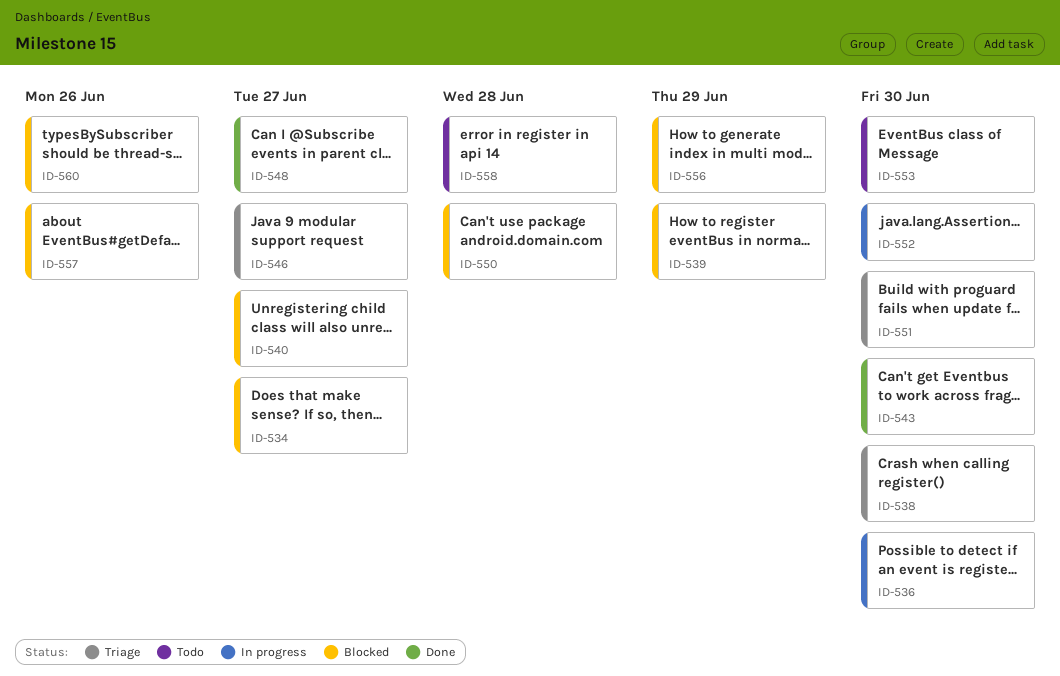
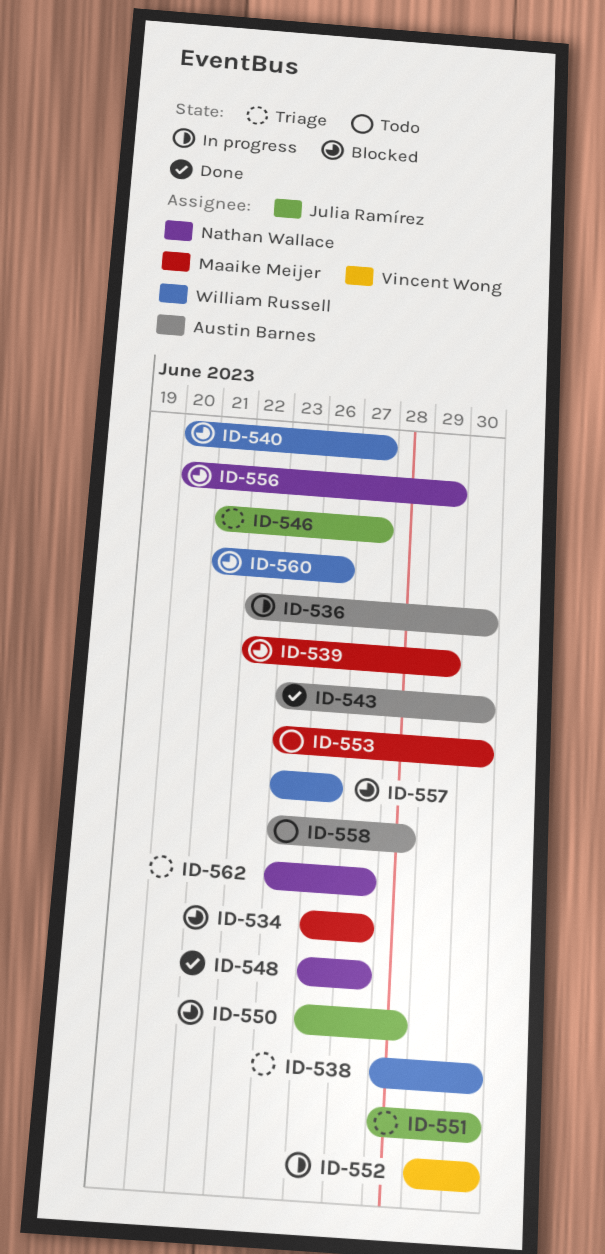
ID-562: none -> present

